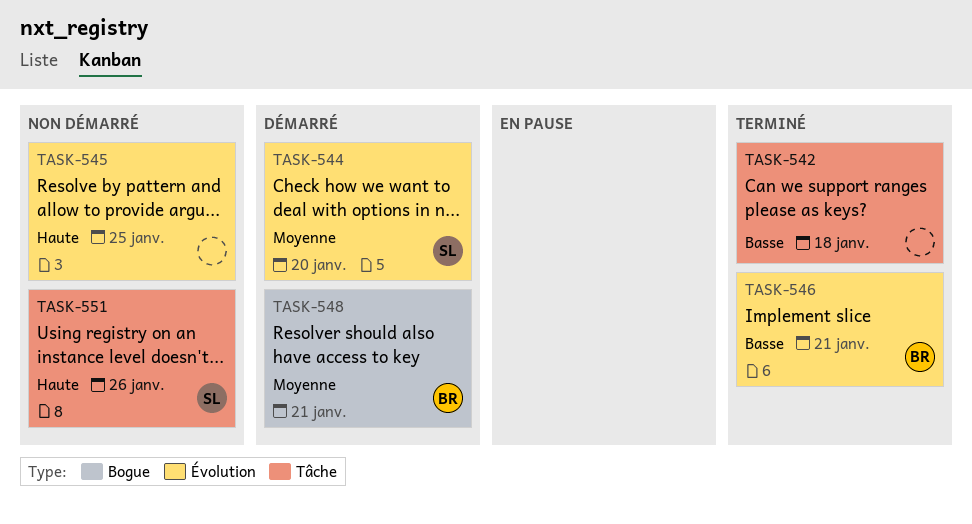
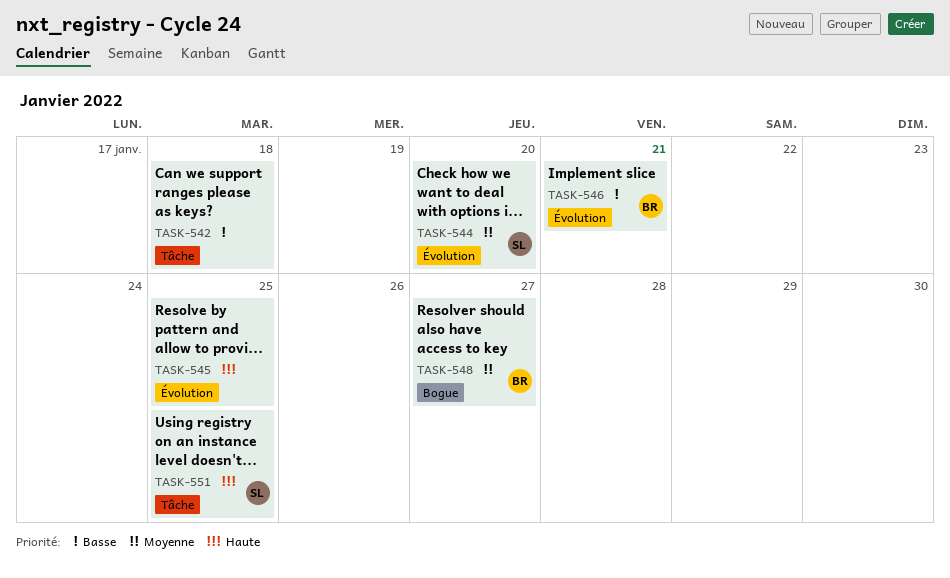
TASK-548, due: Jan 21 -> Jan 27
TASK-551, due: Jan 26 -> Jan 25

